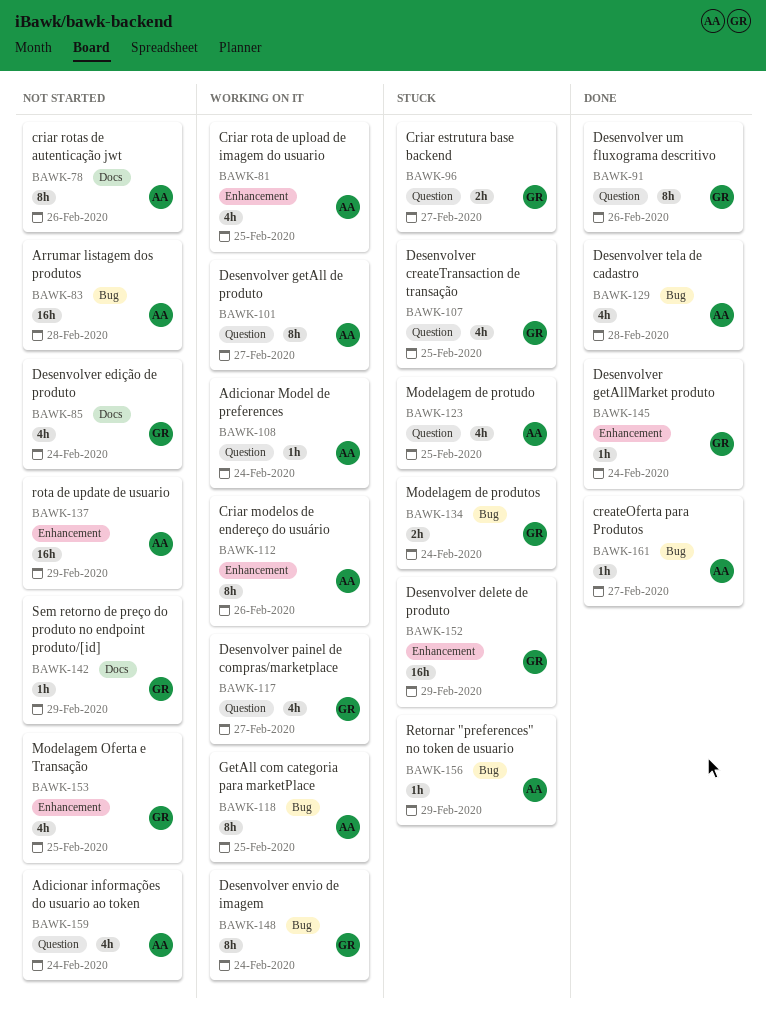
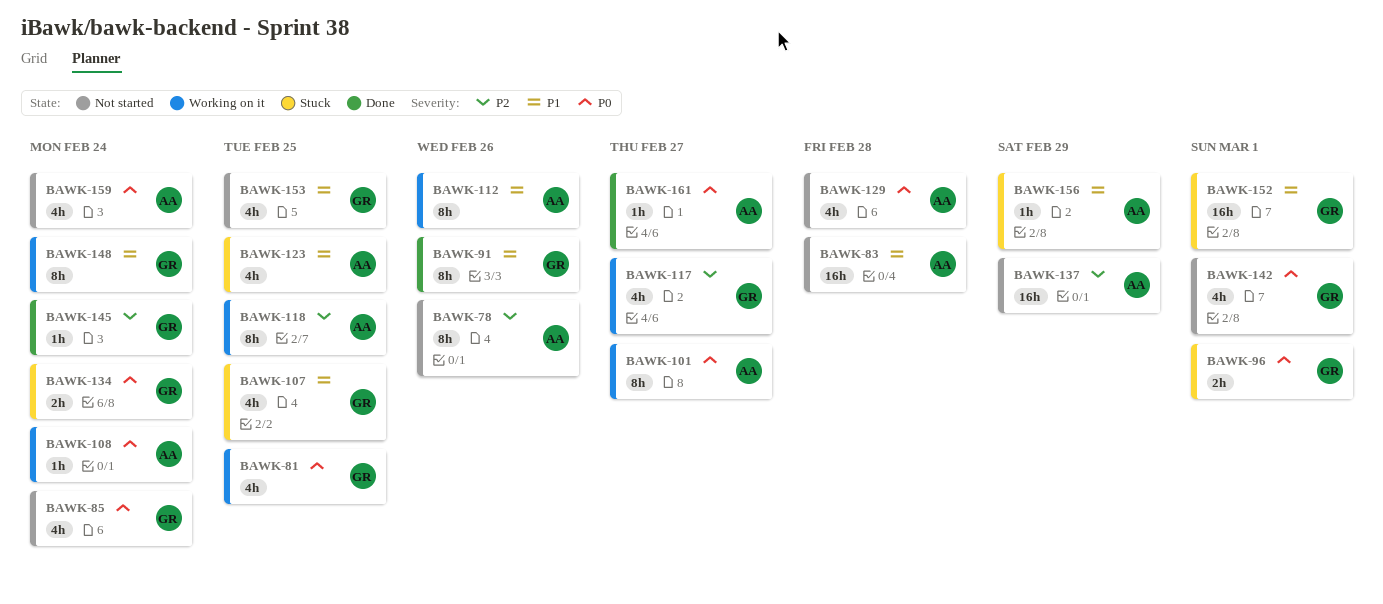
BAWK-81, owner: AA -> GR
BAWK-96, due: Feb 27 -> Mar 1
BAWK-129, status: Done -> Not started
BAWK-142, estimate: 1h -> 4h
BAWK-142, due: Feb 29 -> Mar 1
BAWK-152, due: Feb 29 -> Mar 1

